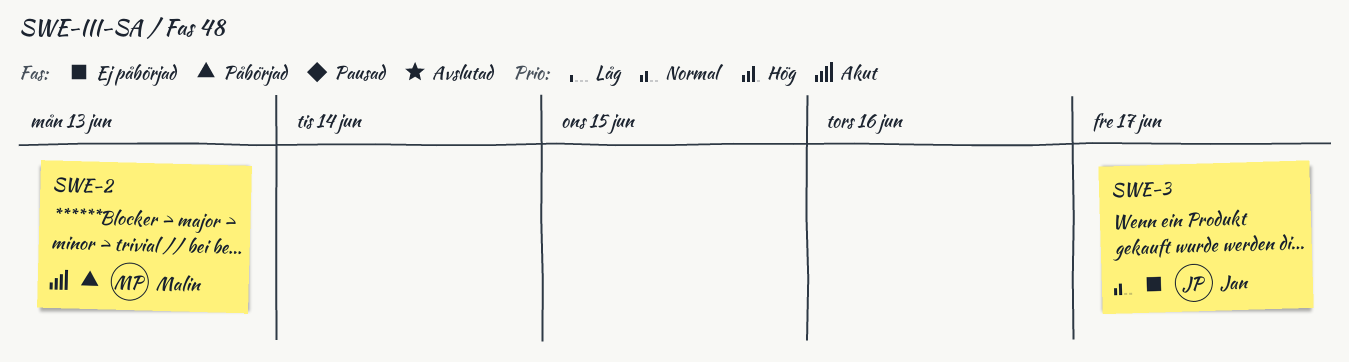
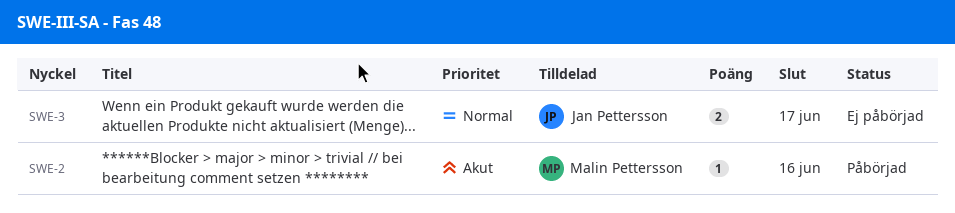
SWE-2, due: Jun 13 -> Jun 16

